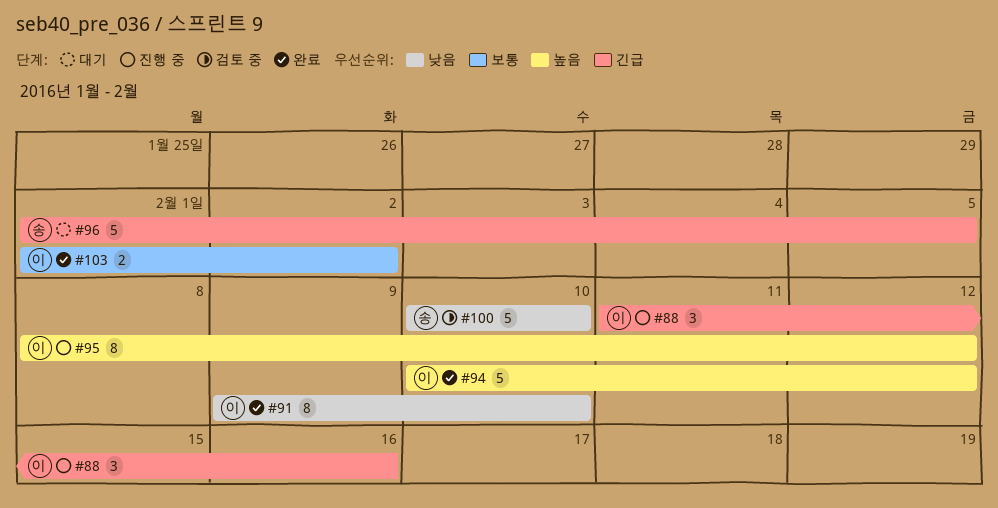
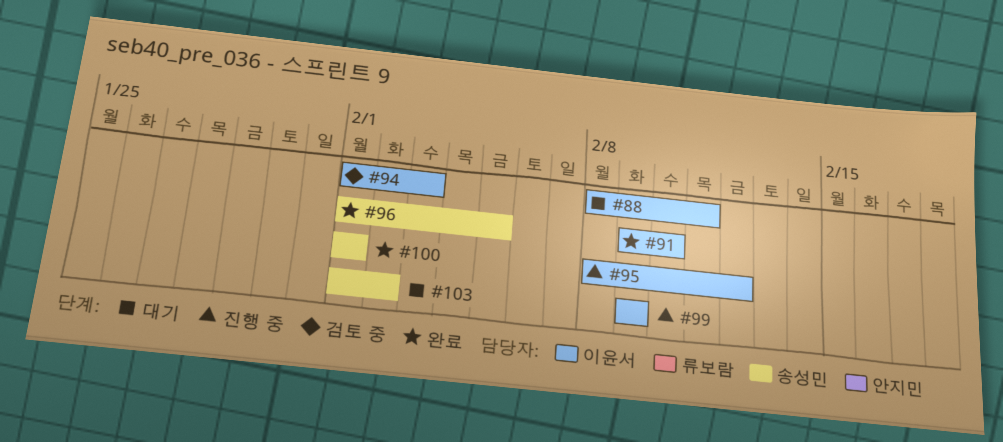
#88, status: 진행 중 -> 대기
#88, start: Feb 11 -> Feb 8
#88, due: Feb 16 -> Feb 11
#94, status: 완료 -> 검토 중
#94, start: Feb 10 -> Feb 1
#94, due: Feb 12 -> Feb 3
#96, status: 대기 -> 완료
#99: none -> present
#100, status: 검토 중 -> 완료
#100, start: Feb 10 -> Feb 1
#100, due: Feb 10 -> Feb 1
#103, status: 완료 -> 대기
#103, owner: 이윤서 -> 송성민

